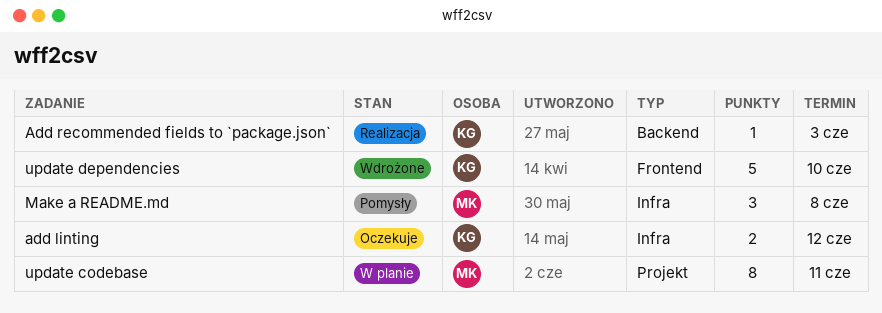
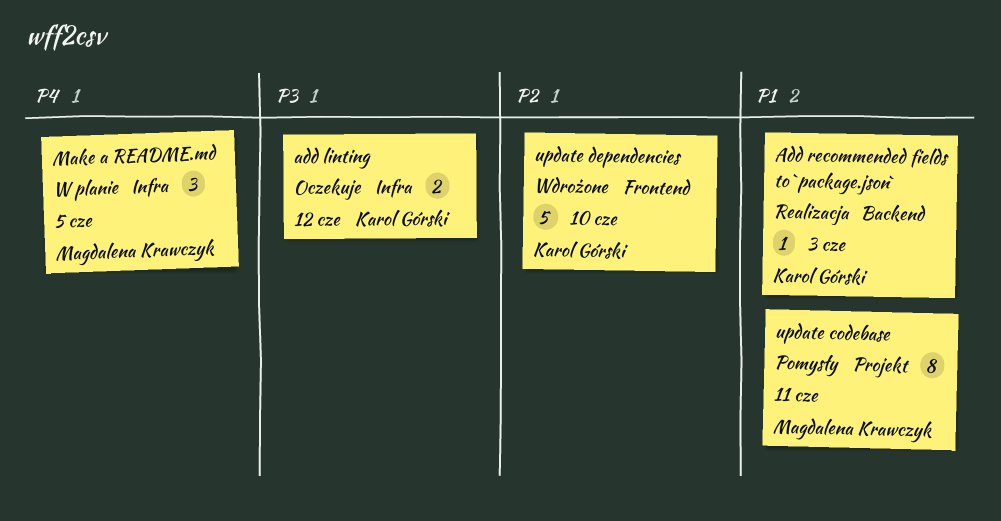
Make a README.md, status: Pomysły -> W planie
Make a README.md, due: Jun 8 -> Jun 5
update codebase, status: W planie -> Pomysły

